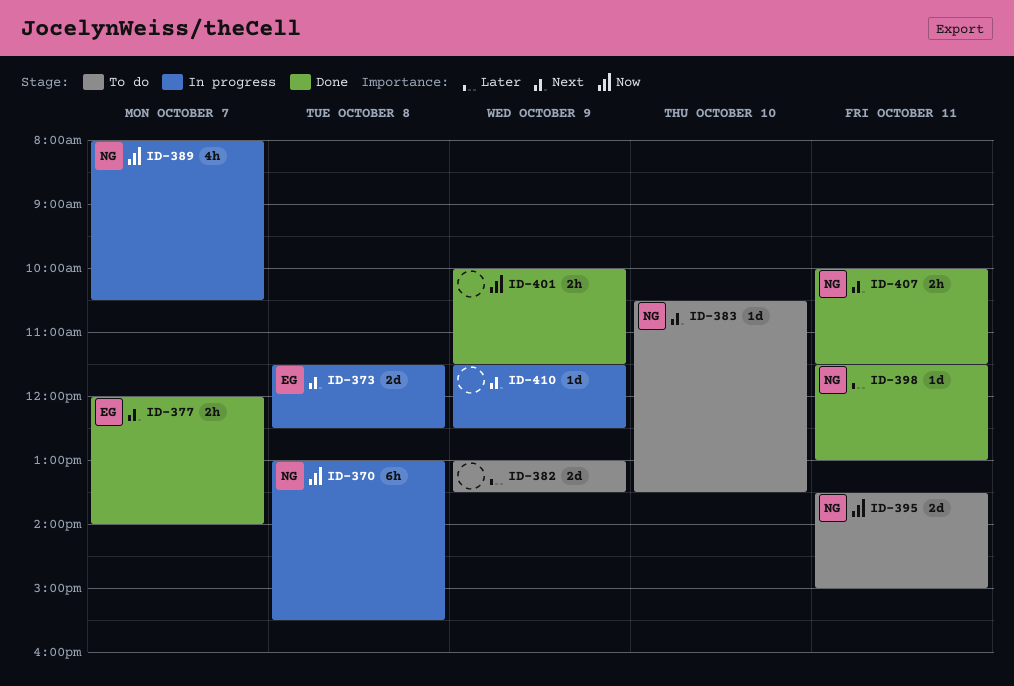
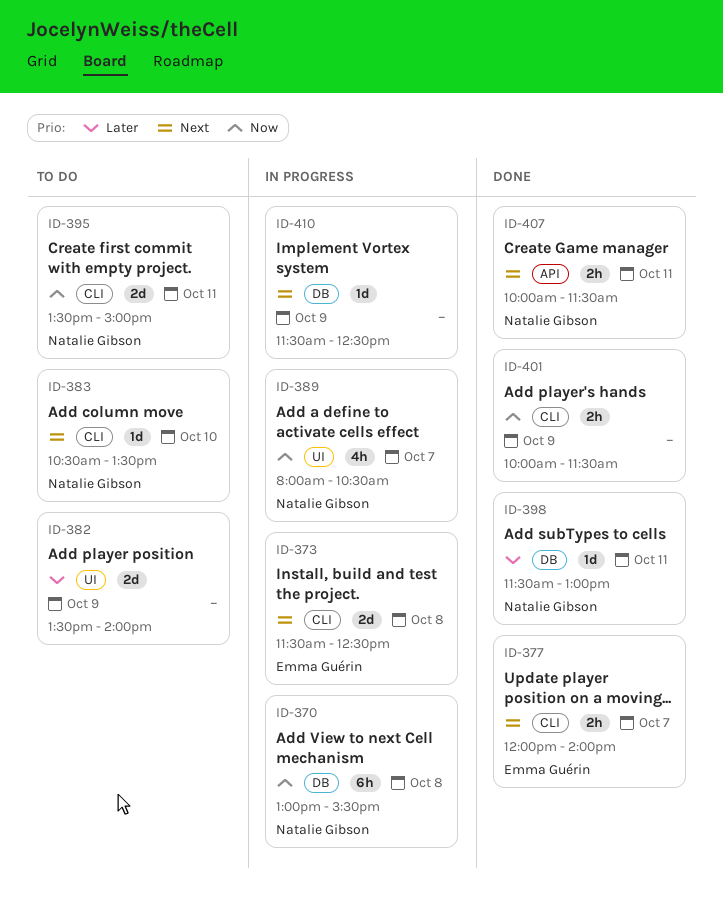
ID-382, begins: 13:00 -> 13:30
ID-382, ends: 13:30 -> 14:00

